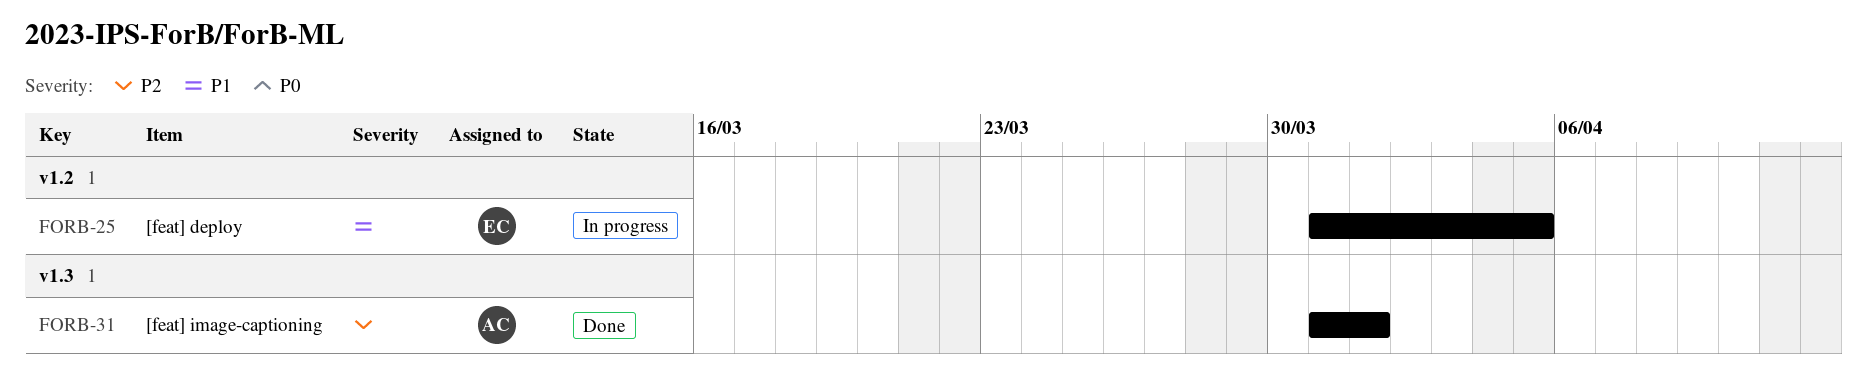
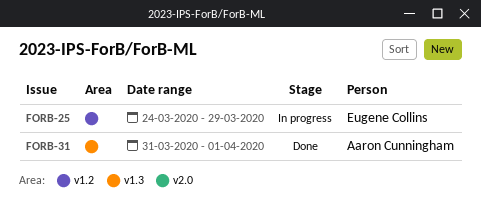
FORB-25, start: Mar 31 -> Mar 24
FORB-25, due: Apr 5 -> Mar 29

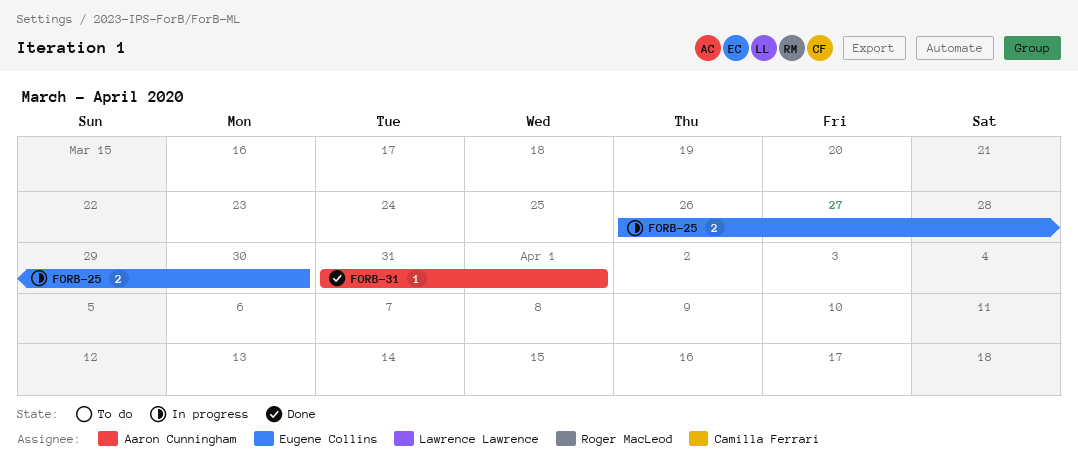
FORB-25, start: Mar 24 -> Mar 26
FORB-25, due: Mar 29 -> Mar 30

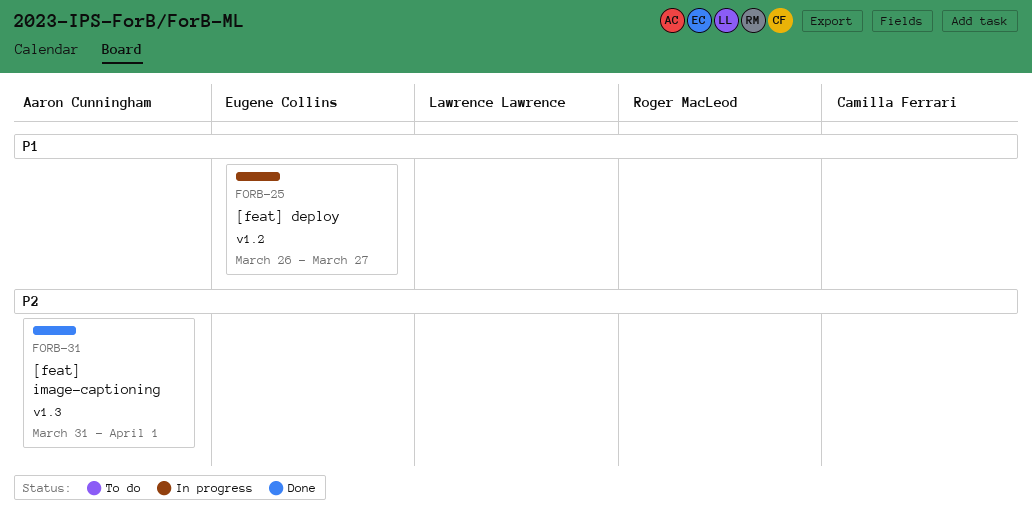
FORB-25, due: Mar 30 -> Mar 27

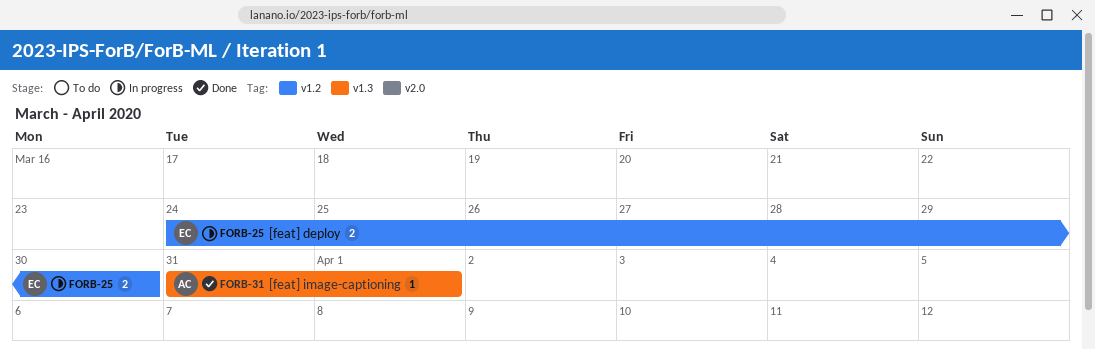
FORB-25, start: Mar 26 -> Mar 24
FORB-25, due: Mar 27 -> Mar 30

